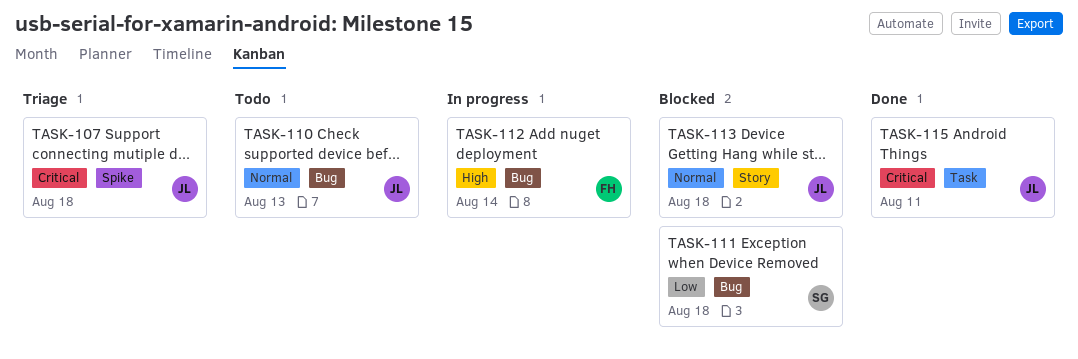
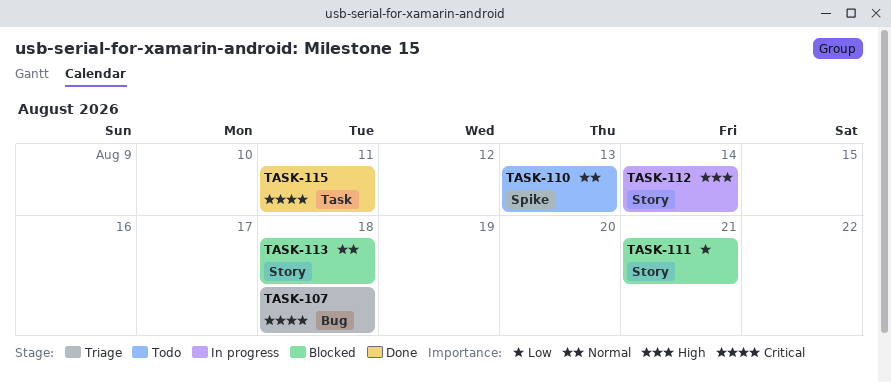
TASK-107, label: Spike -> Bug
TASK-110, label: Bug -> Spike
TASK-111, label: Bug -> Story
TASK-111, due: Aug 18 -> Aug 21
TASK-112, label: Bug -> Story

